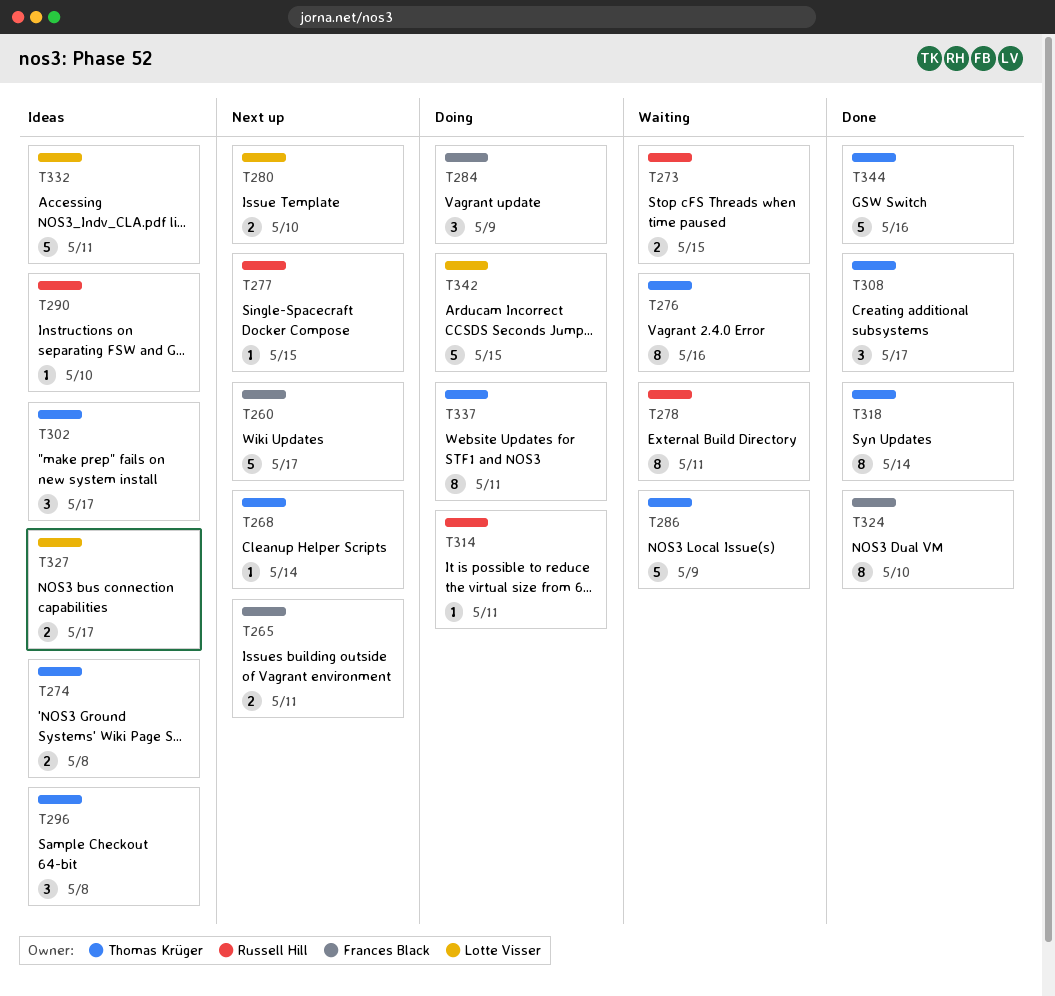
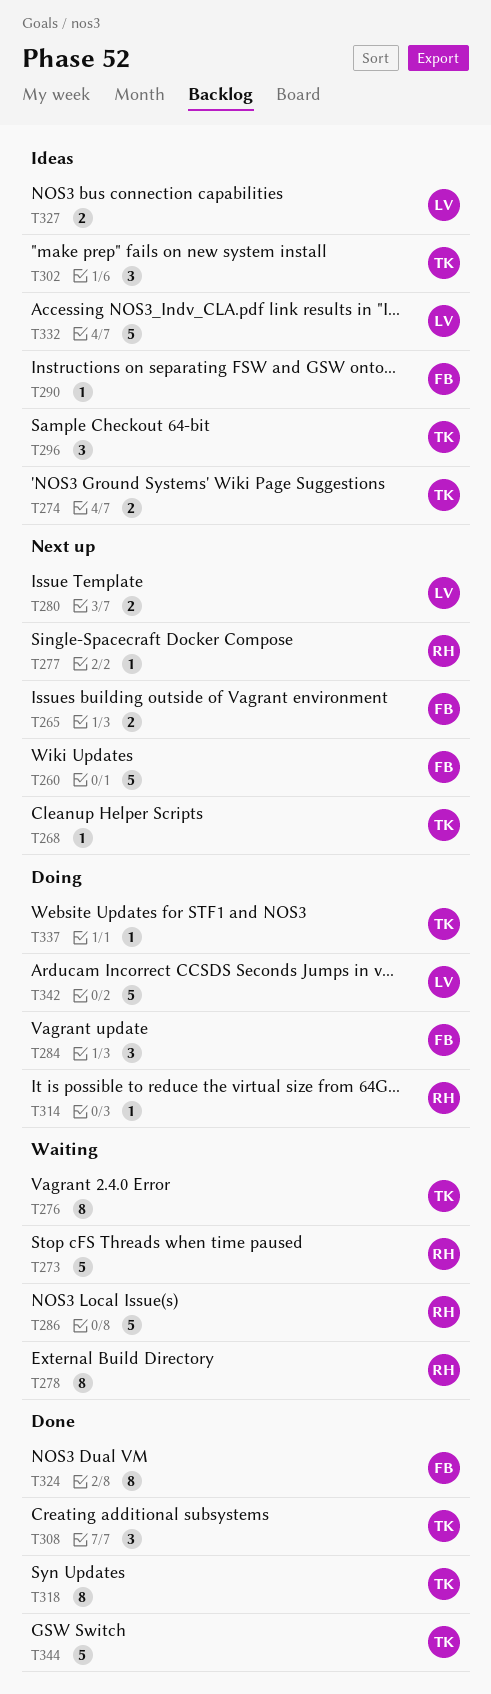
T273, estimate: 2 -> 5
T286, owner: Thomas Krüger -> Russell Hill
T290, owner: Russell Hill -> Frances Black
T337, estimate: 8 -> 1

